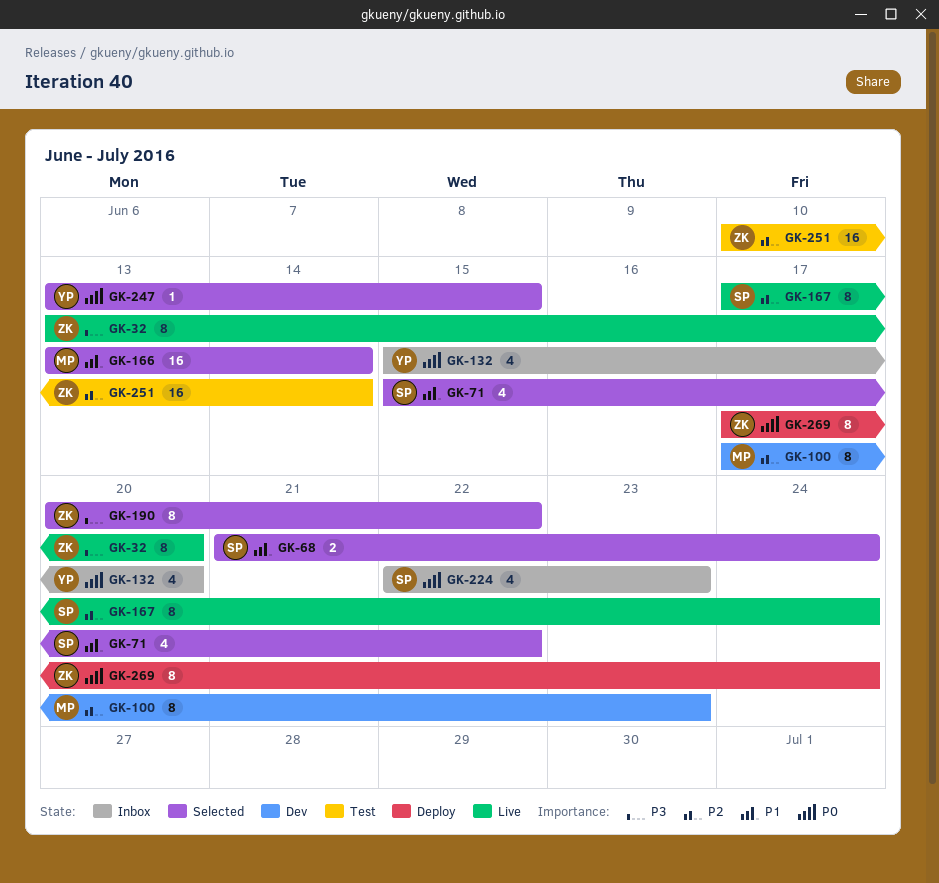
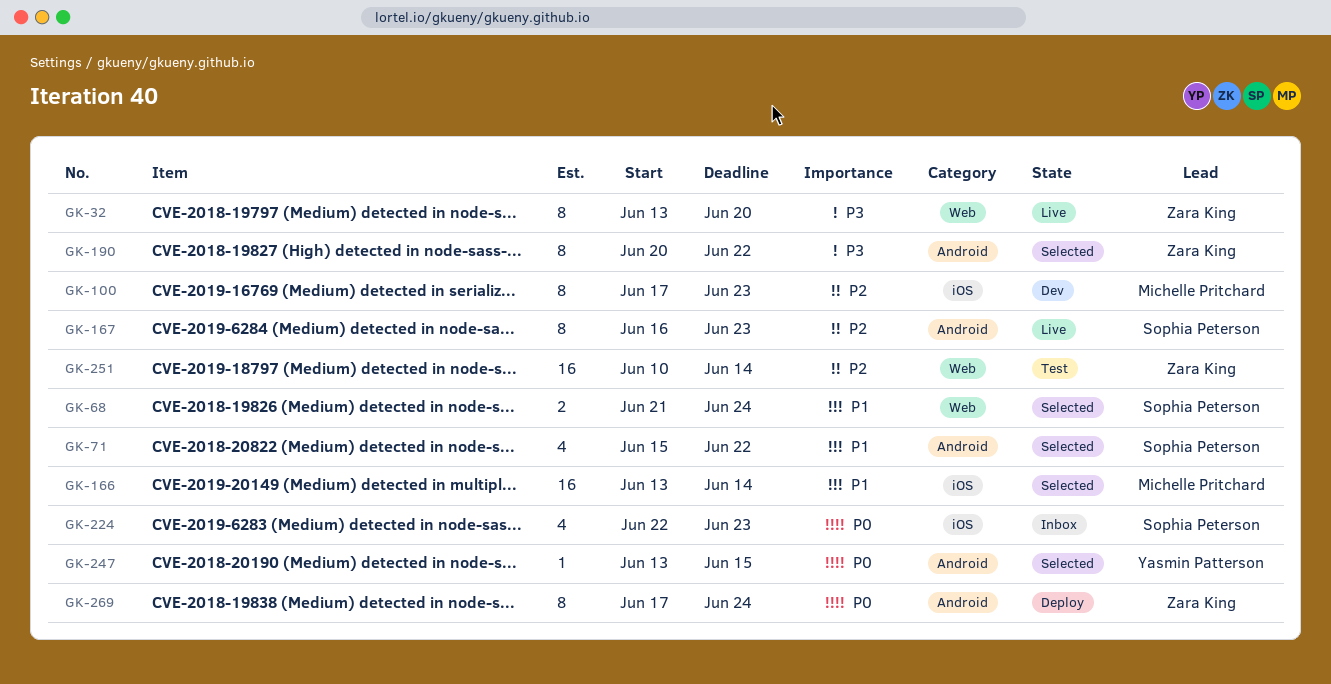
GK-132: present -> none
GK-167, start: Jun 17 -> Jun 16
GK-167, due: Jun 24 -> Jun 23

